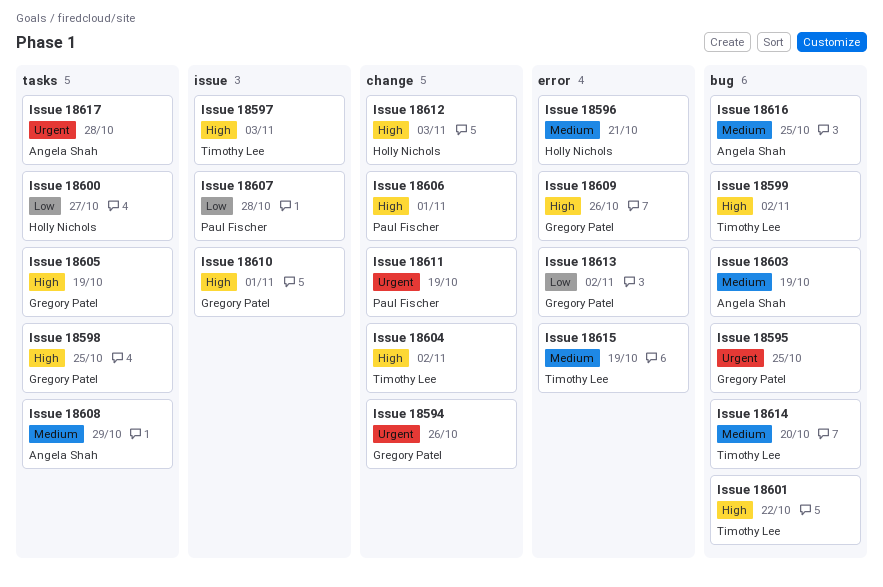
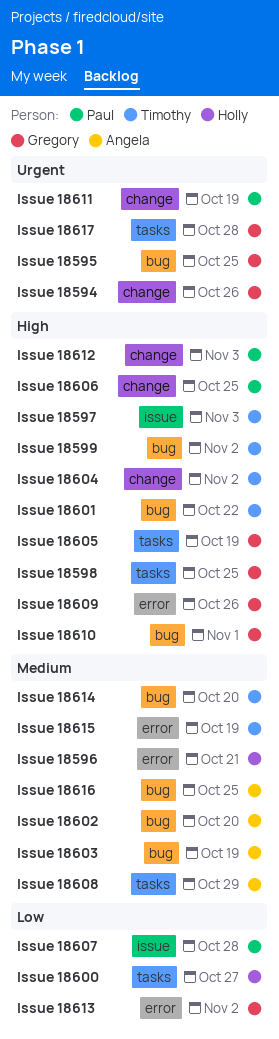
Issue 18602: none -> present
Issue 18606, due: Nov 1 -> Oct 25
Issue 18610, label: issue -> bug
Issue 18612, owner: Holly Nichols -> Paul Fischer
Issue 18617, owner: Angela Shah -> Gregory Patel

